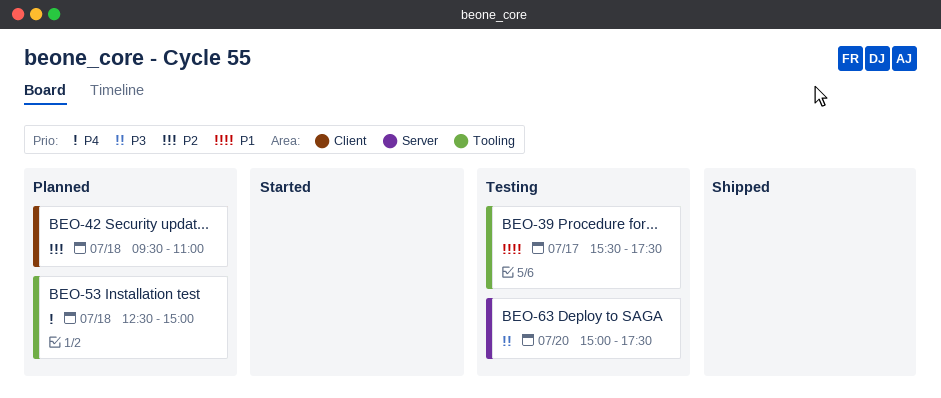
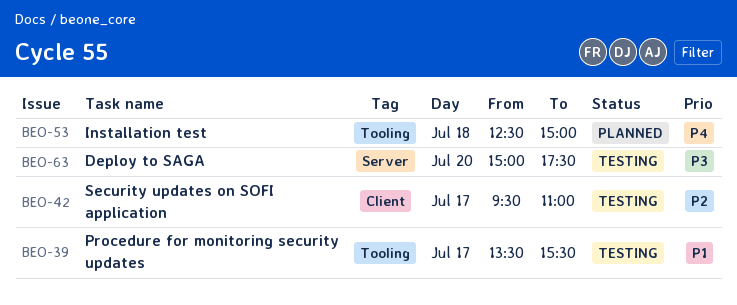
BEO-39, begins: 15:30 -> 13:30
BEO-39, ends: 17:30 -> 15:30
BEO-42, status: Planned -> Testing
BEO-42, day: Jul 18 -> Jul 17

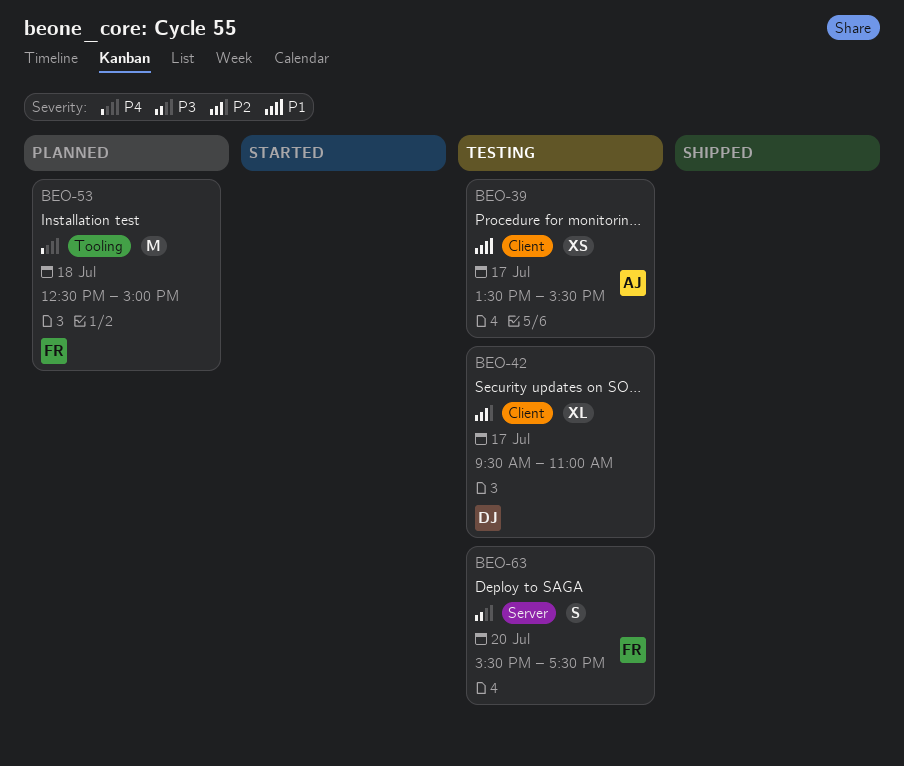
BEO-39, label: Tooling -> Client
BEO-63, begins: 15:00 -> 15:30

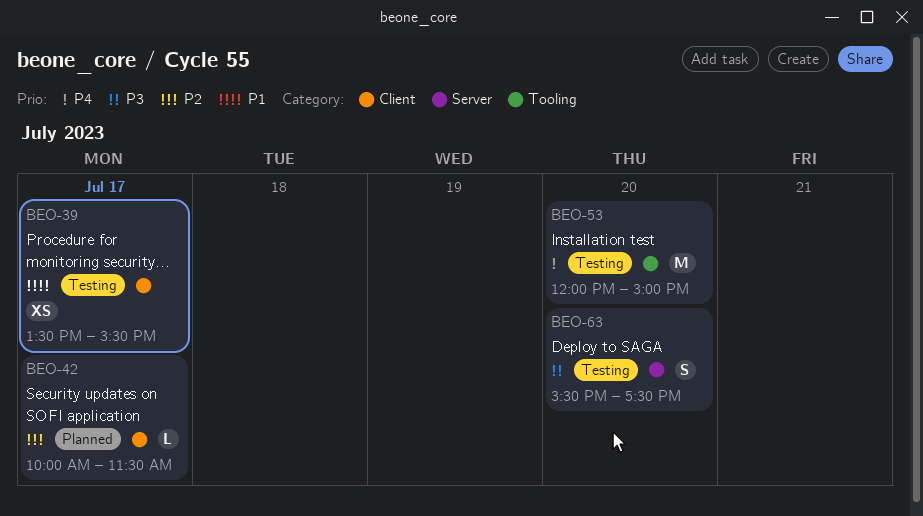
BEO-42, status: Testing -> Planned
BEO-42, estimate: XL -> L
BEO-42, begins: 09:30 -> 10:00
BEO-42, ends: 11:00 -> 11:30
BEO-53, status: Planned -> Testing
BEO-53, day: Jul 18 -> Jul 20
BEO-53, begins: 12:30 -> 12:00

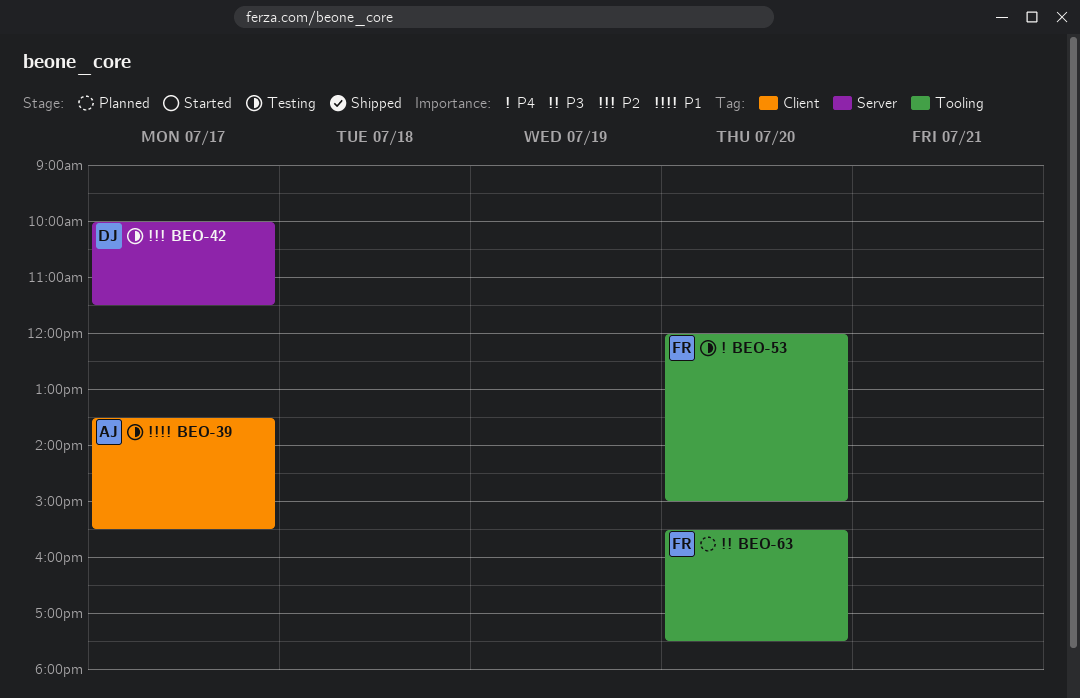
BEO-42, status: Planned -> Testing
BEO-42, label: Client -> Server
BEO-63, status: Testing -> Planned
BEO-63, label: Server -> Tooling

